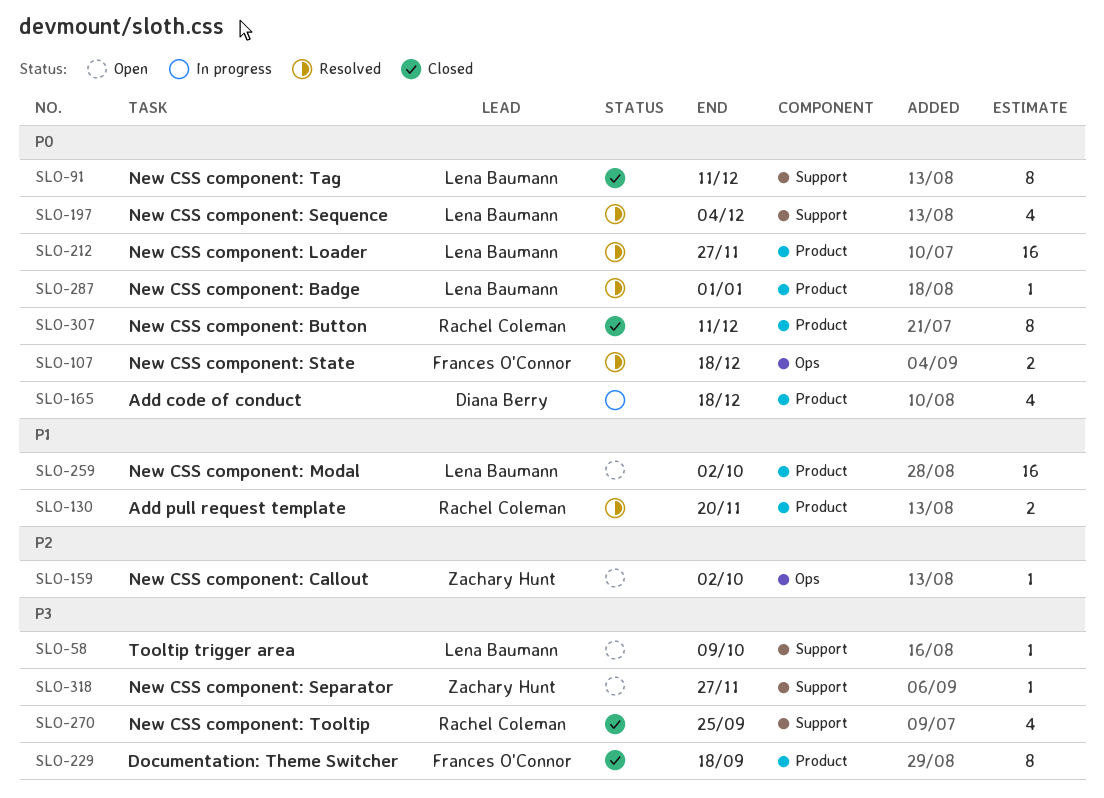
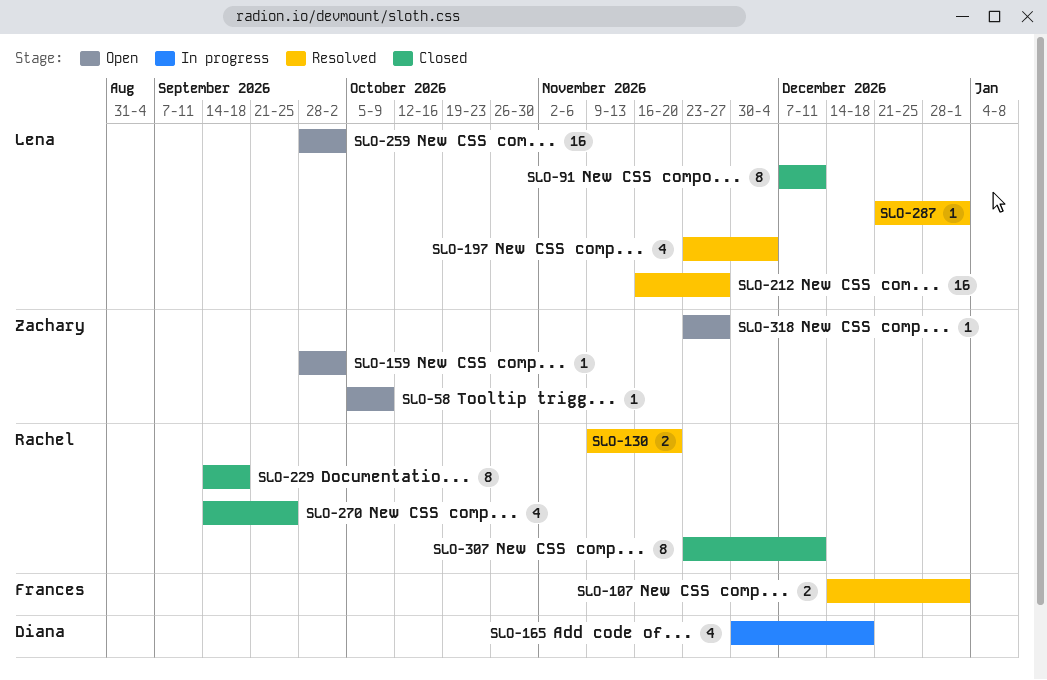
SLO-58, owner: Lena Baumann -> Zachary Hunt
SLO-107, due: Dec 18 -> Jan 1
SLO-229, owner: Frances O'Connor -> Rachel Coleman

